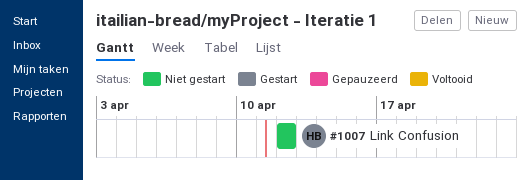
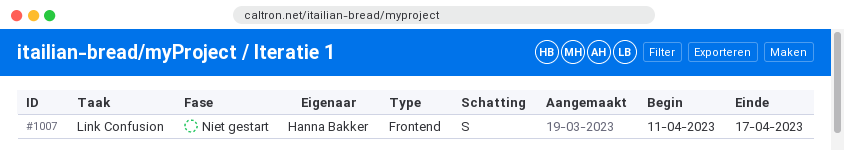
#1007, start: Apr 12 -> Apr 11
#1007, due: Apr 12 -> Apr 17

